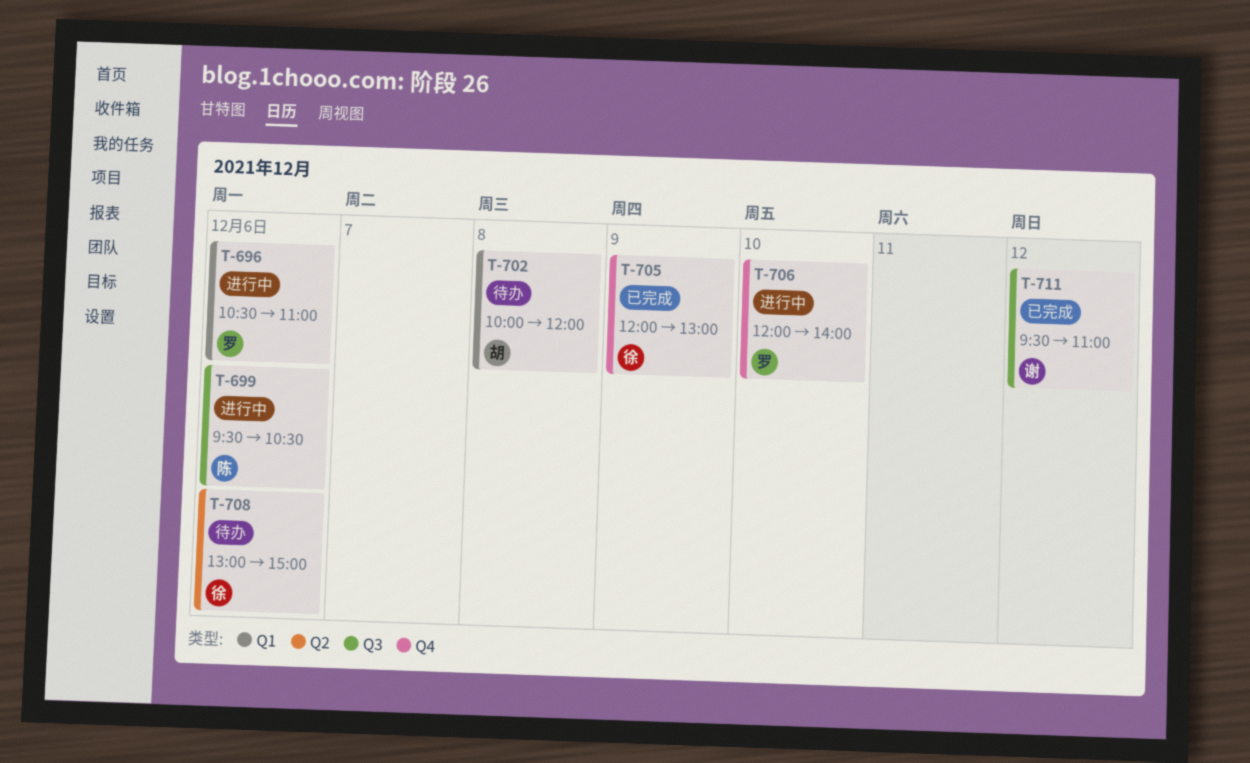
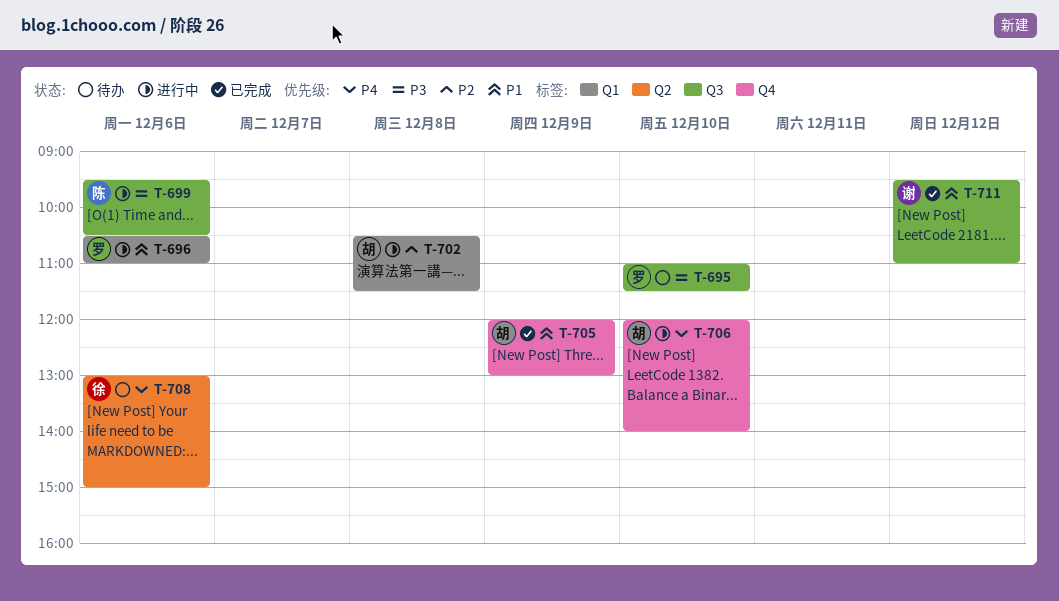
T-695: none -> present
T-702, status: 待办 -> 进行中
T-702, begins: 10:00 -> 10:30
T-702, ends: 12:00 -> 11:30
T-705, owner: 徐 -> 胡
T-706, owner: 罗 -> 胡

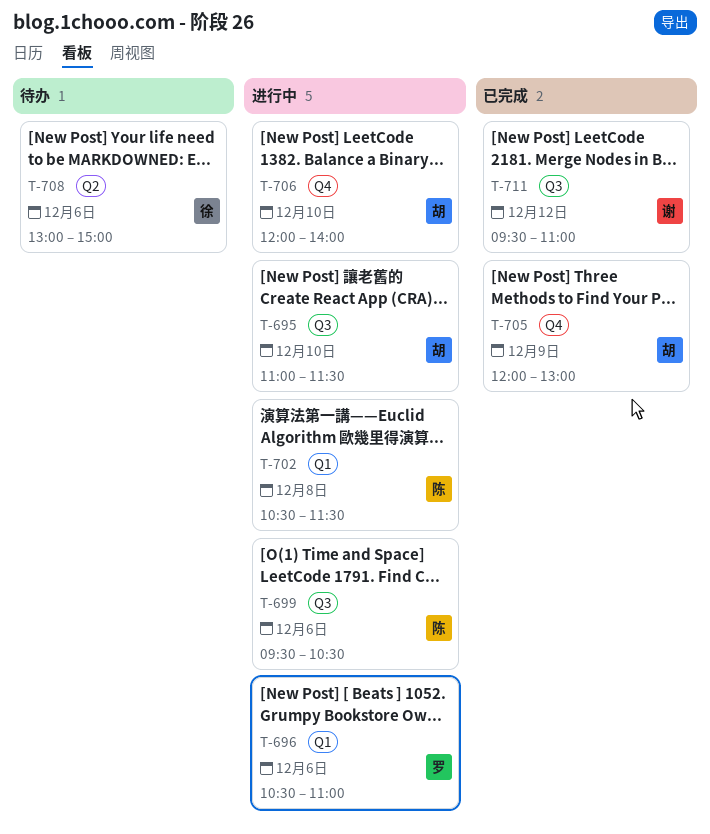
T-695, status: 待办 -> 进行中
T-695, owner: 罗 -> 胡
T-702, owner: 胡 -> 陈

